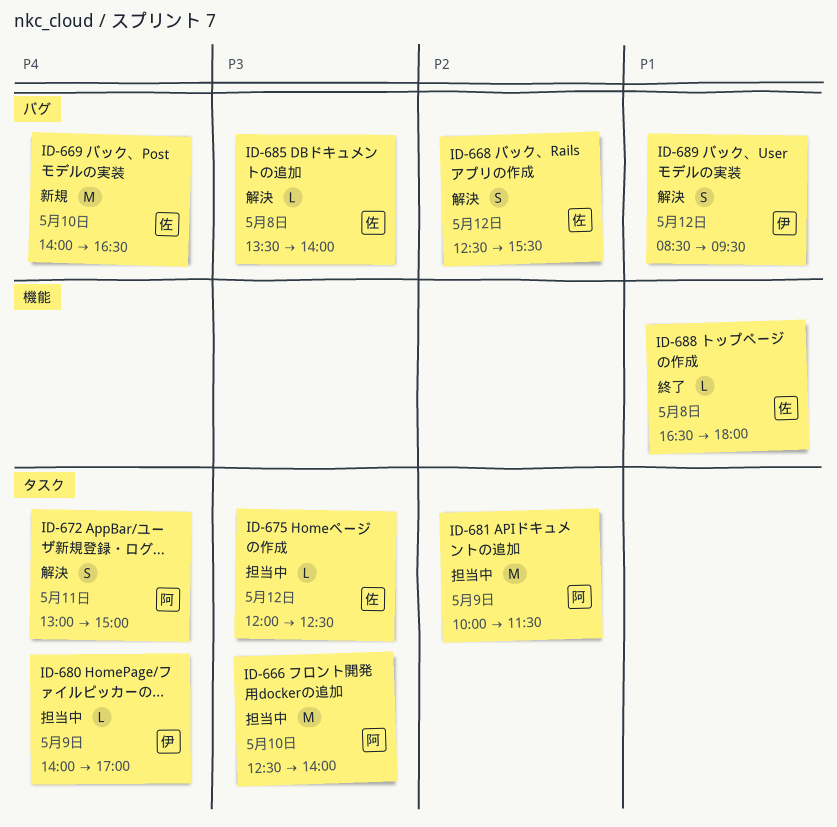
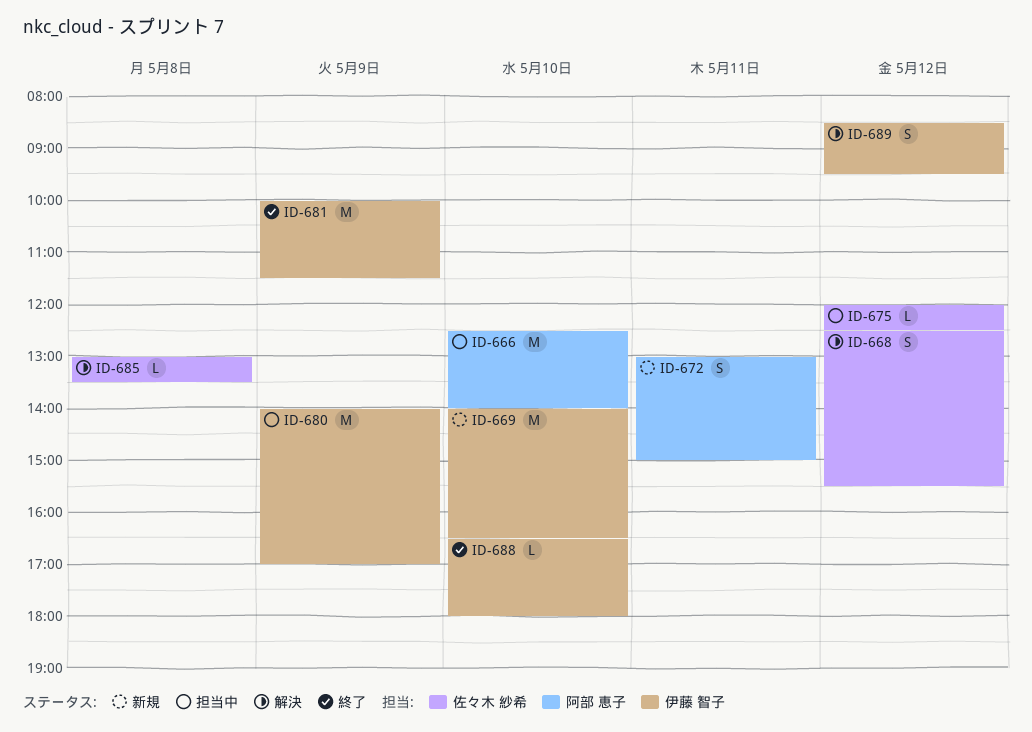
ID-669, owner: 佐々木 紗希 -> 伊藤 智子
ID-672, status: 解決 -> 新規
ID-680, estimate: L -> M
ID-681, status: 担当中 -> 終了
ID-681, owner: 阿部 恵子 -> 伊藤 智子
ID-685, begins: 13:30 -> 13:00
ID-685, ends: 14:00 -> 13:30
ID-688, owner: 佐々木 紗希 -> 伊藤 智子
ID-688, day: May 8 -> May 10

